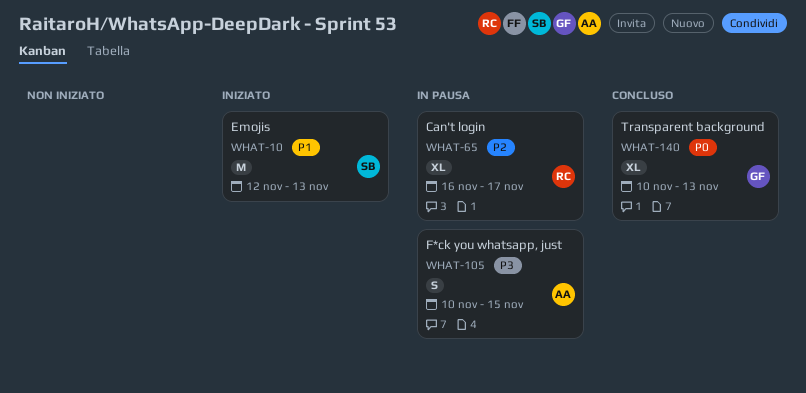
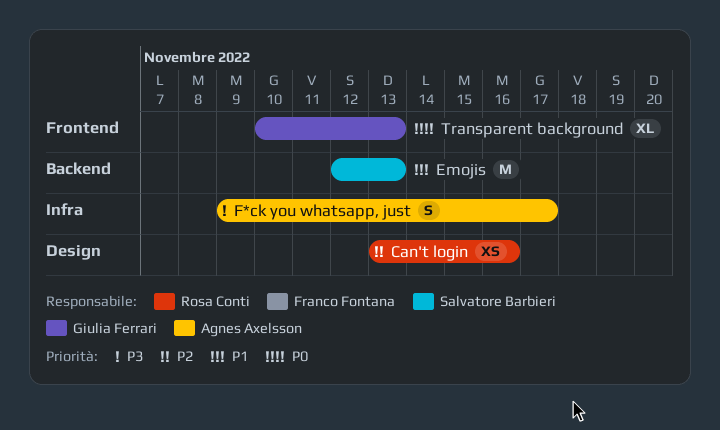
Can't login, estimate: XL -> XS
Can't login, start: Nov 16 -> Nov 13
Can't login, due: Nov 17 -> Nov 16
F*ck you whatsapp, just, start: Nov 10 -> Nov 9
F*ck you whatsapp, just, due: Nov 15 -> Nov 17

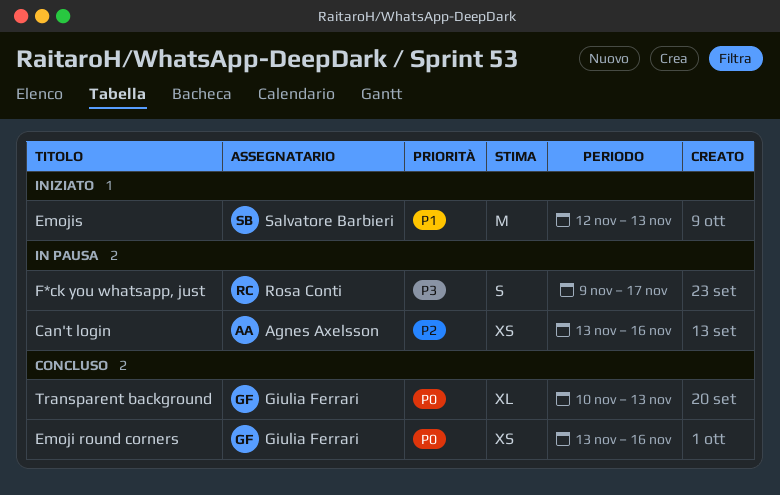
Can't login, owner: Rosa Conti -> Agnes Axelsson
Emoji round corners: none -> present
F*ck you whatsapp, just, owner: Agnes Axelsson -> Rosa Conti

